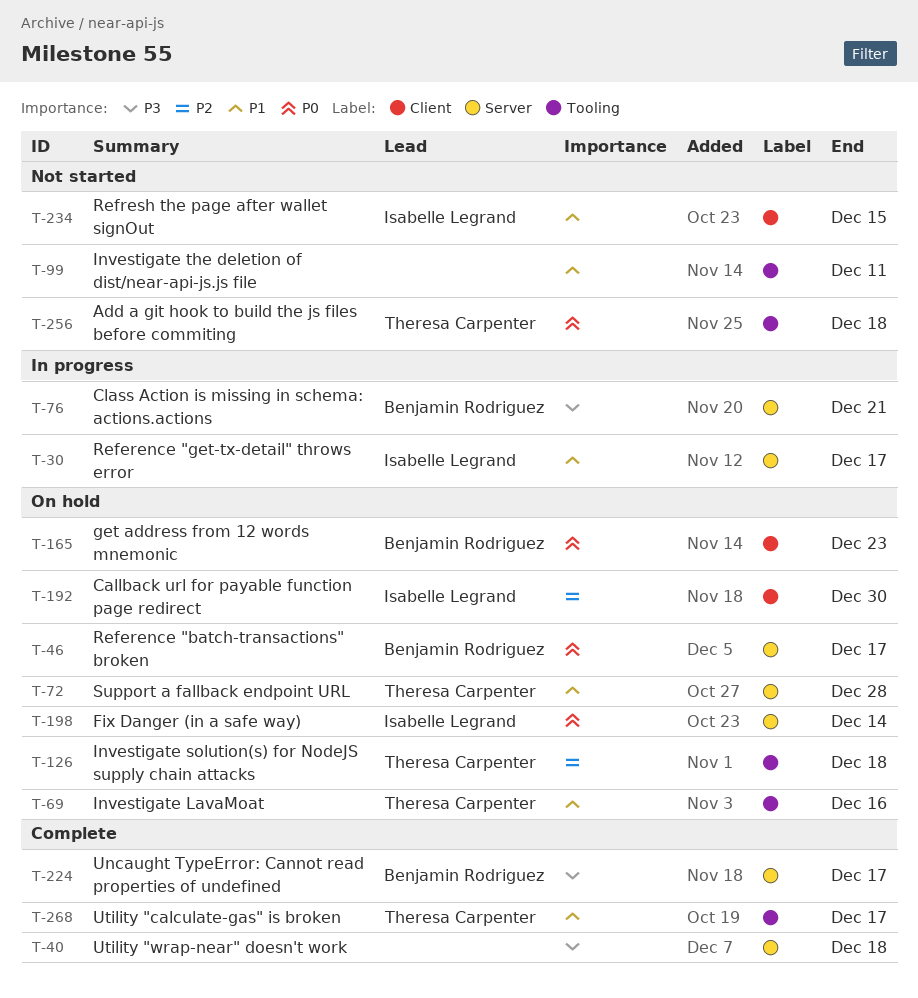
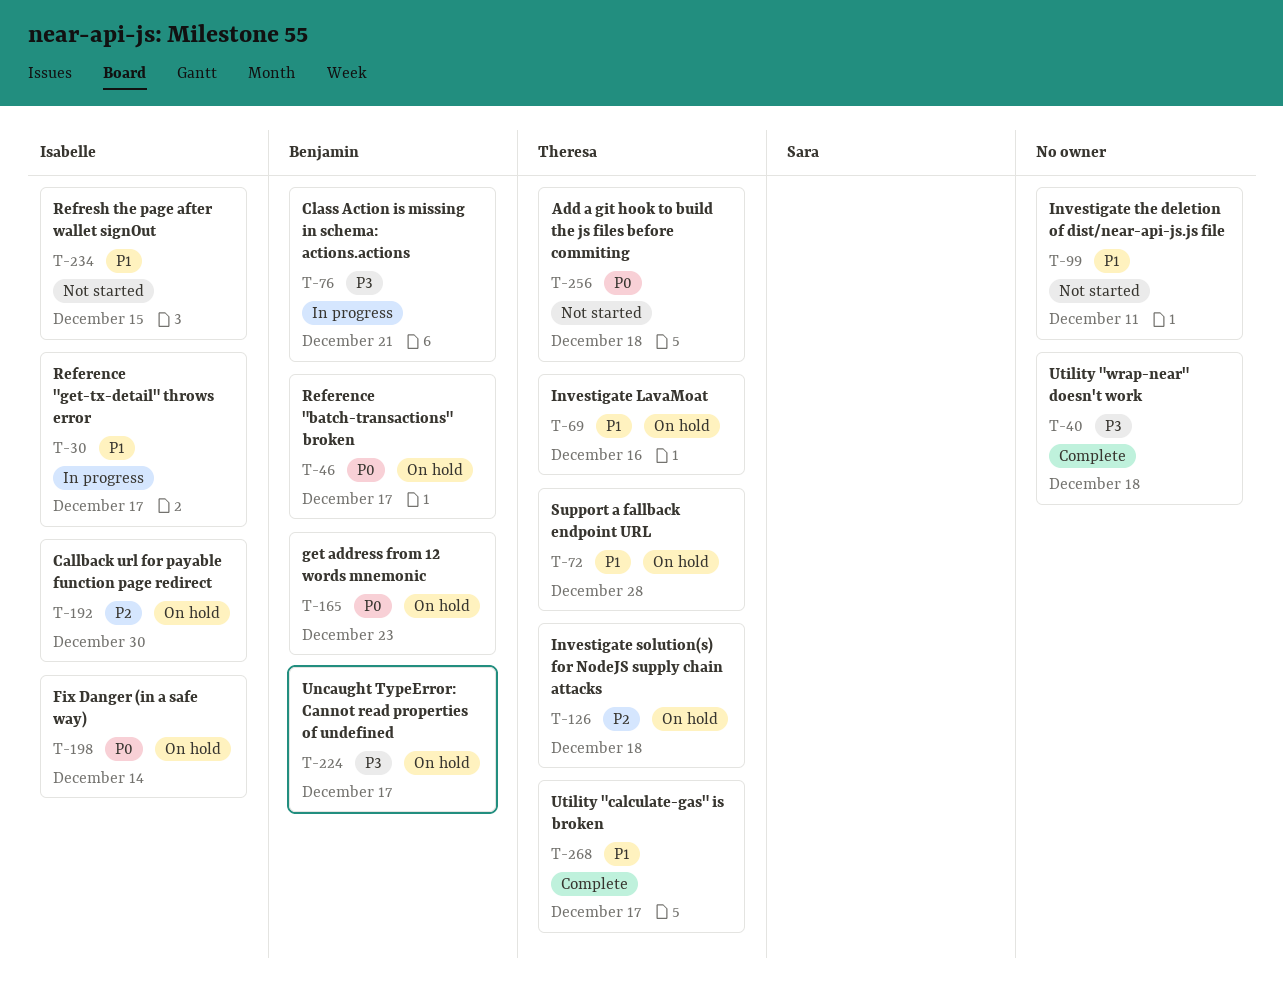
T-224, status: Complete -> On hold

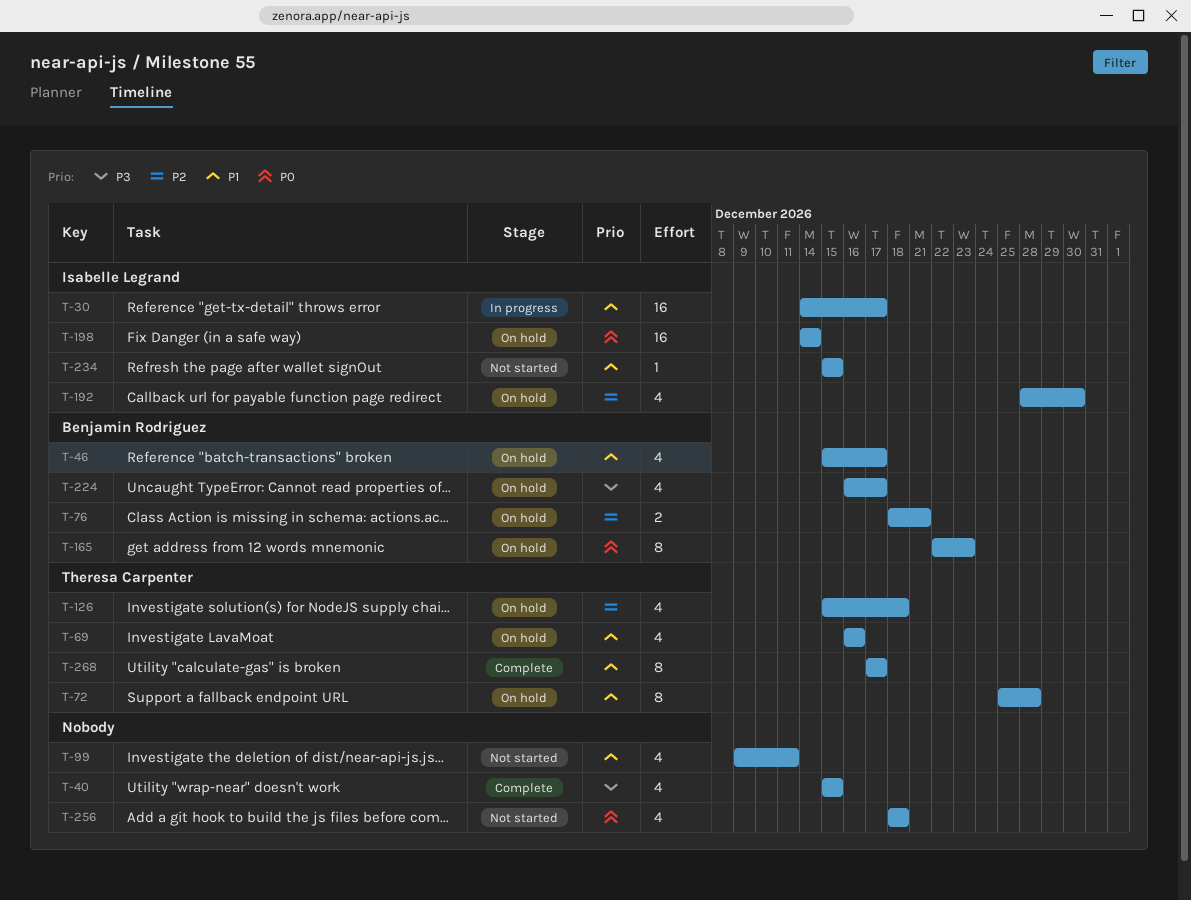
T-40, due: Dec 18 -> Dec 15
T-46, priority: P0 -> P1
T-76, status: In progress -> On hold
T-76, priority: P3 -> P2
T-256, owner: Theresa Carpenter -> none

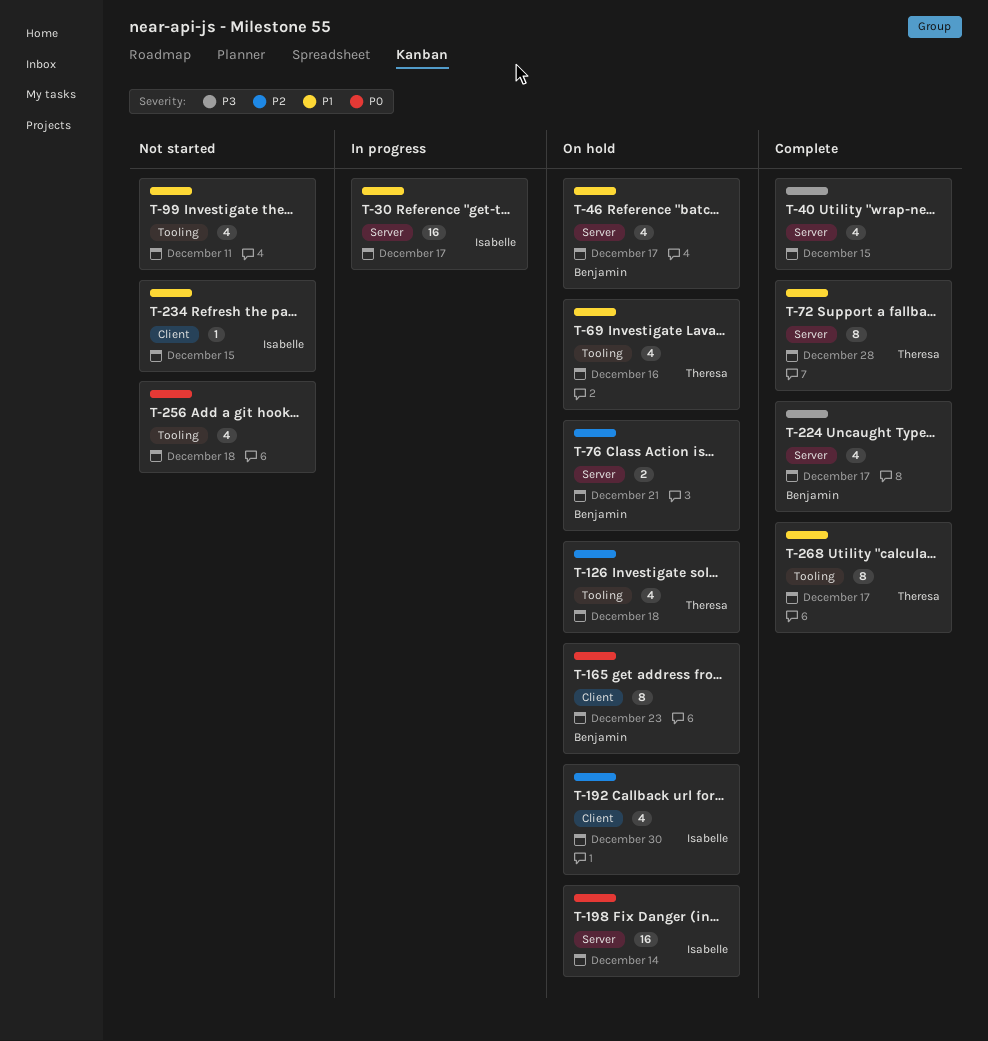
T-72, status: On hold -> Complete
T-224, status: On hold -> Complete

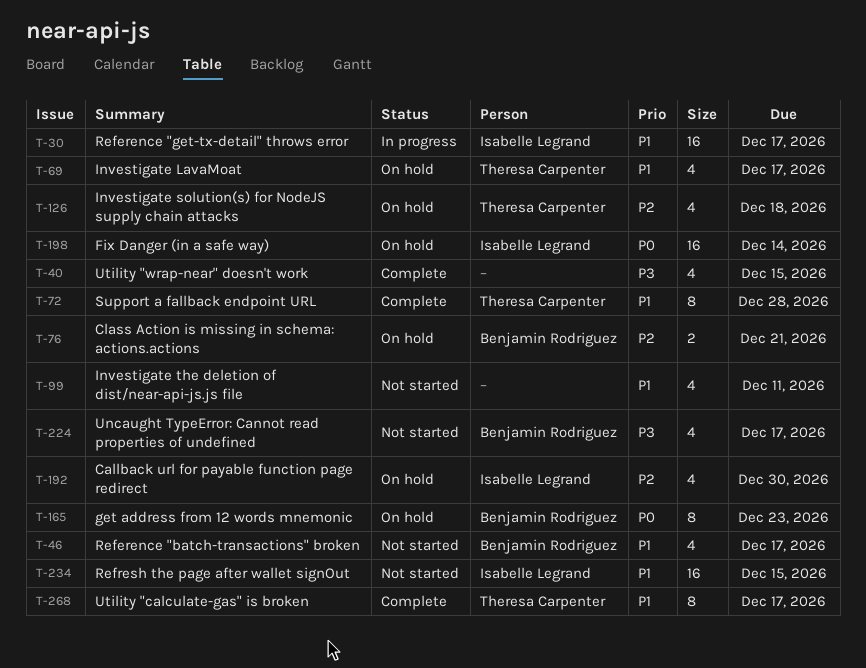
T-46, status: On hold -> Not started
T-69, due: Dec 16 -> Dec 17
T-224, status: Complete -> Not started
T-234, estimate: 1 -> 16
T-256: present -> none

